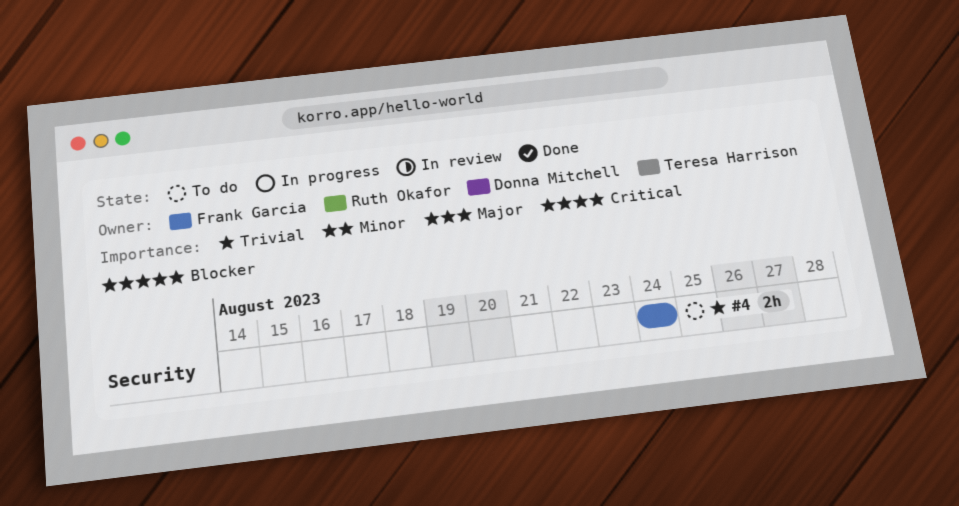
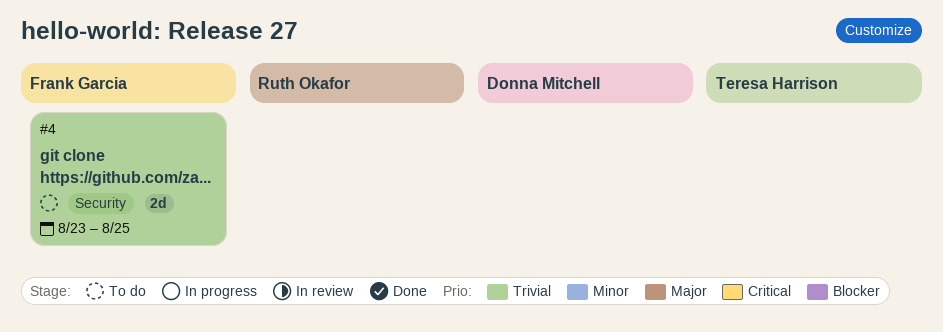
#4, estimate: 2h -> 2d
#4, start: Aug 24 -> Aug 23
#4, due: Aug 24 -> Aug 25

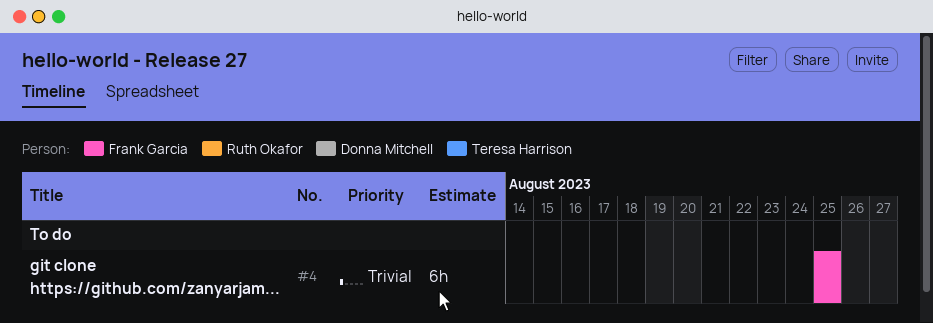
#4, estimate: 2d -> 6h
#4, start: Aug 23 -> Aug 25

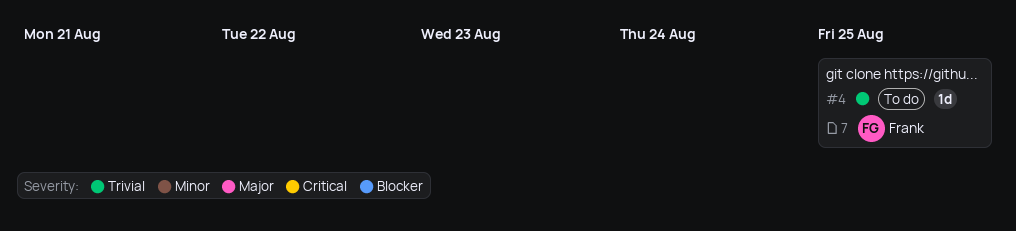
#4, estimate: 6h -> 1d

